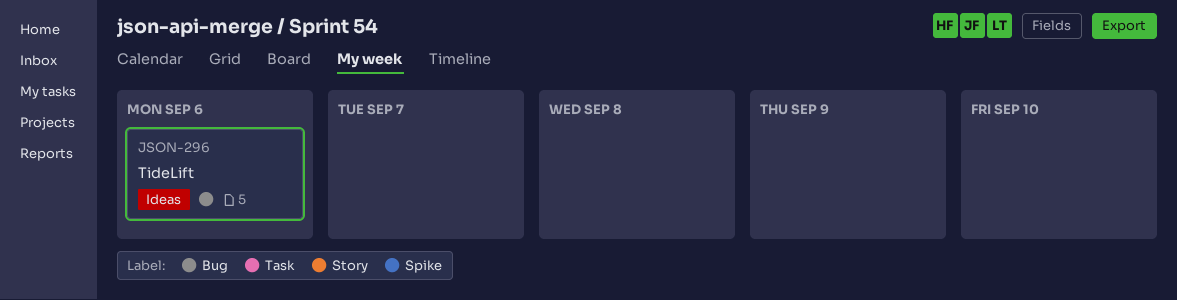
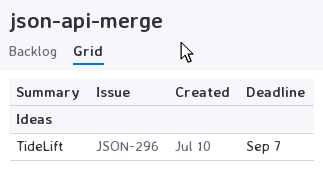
JSON-296, due: Sep 6 -> Sep 7

